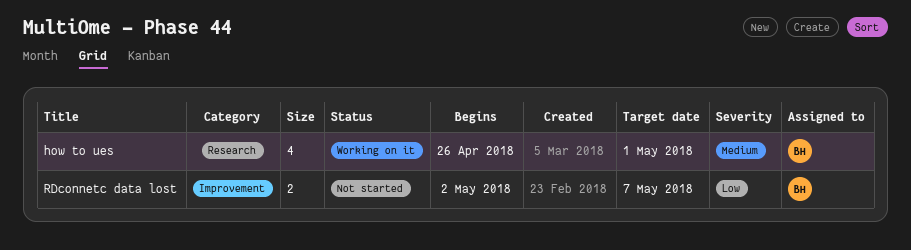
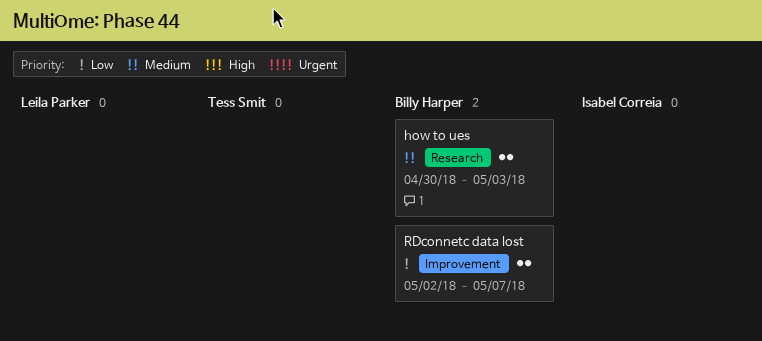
how to ues, estimate: 4 -> 2
how to ues, start: Apr 26 -> Apr 30
how to ues, due: May 1 -> May 3

